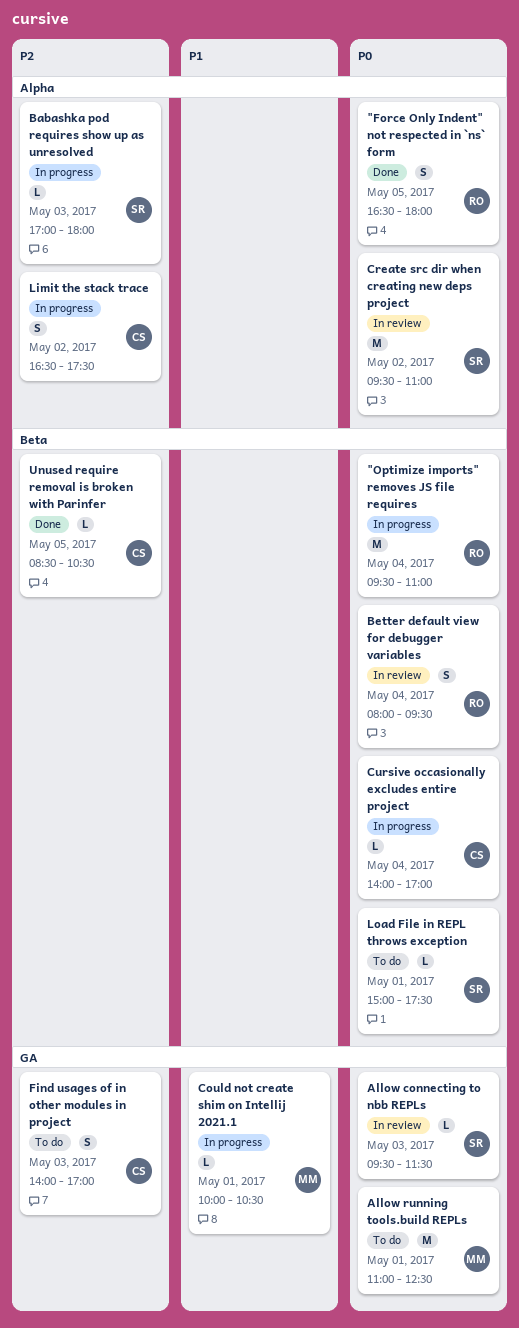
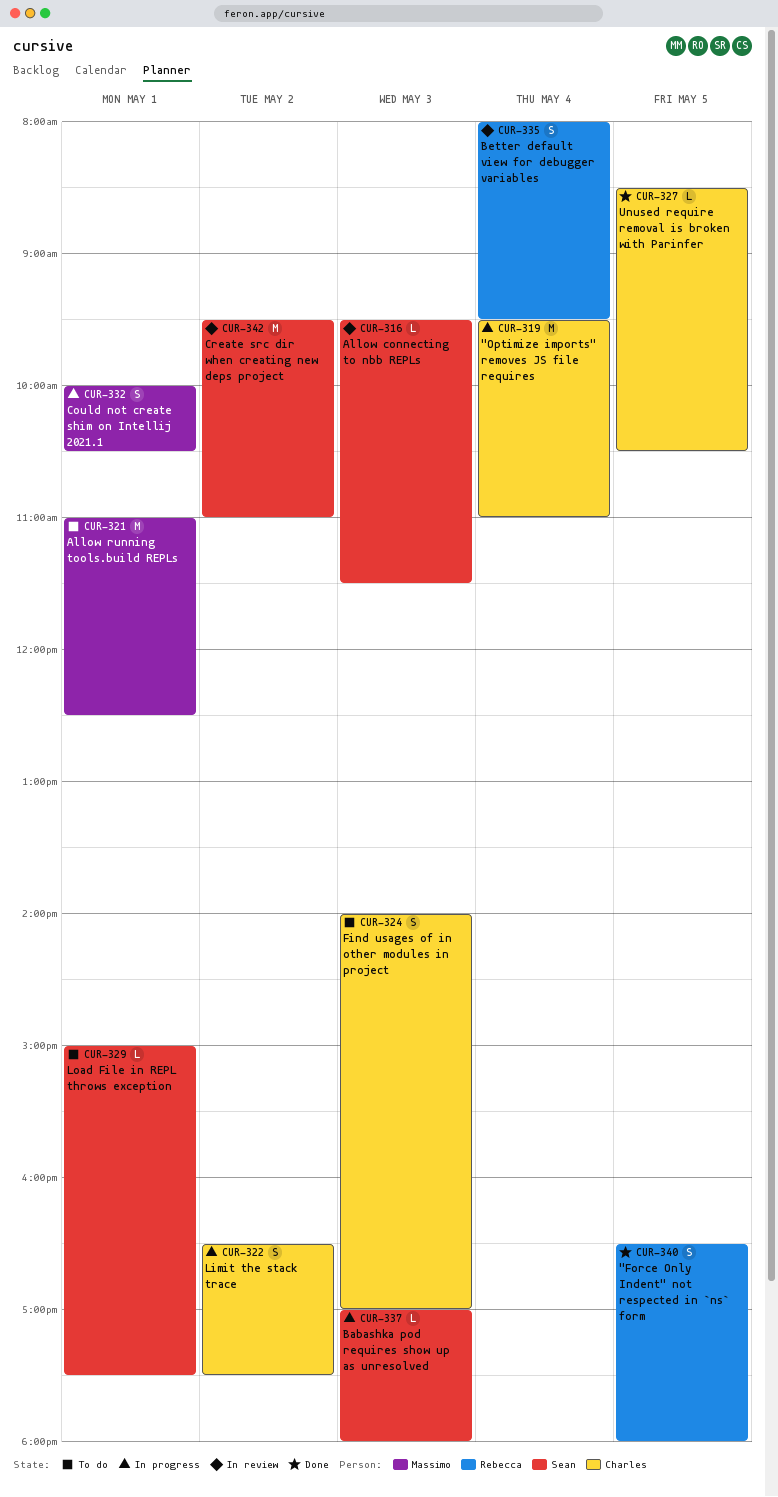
"Optimize imports" removes JS file requires, owner: Rebecca -> Charles
Could not create shim on Intellij 2021.1, estimate: L -> S
Cursive occasionally excludes entire project: present -> none

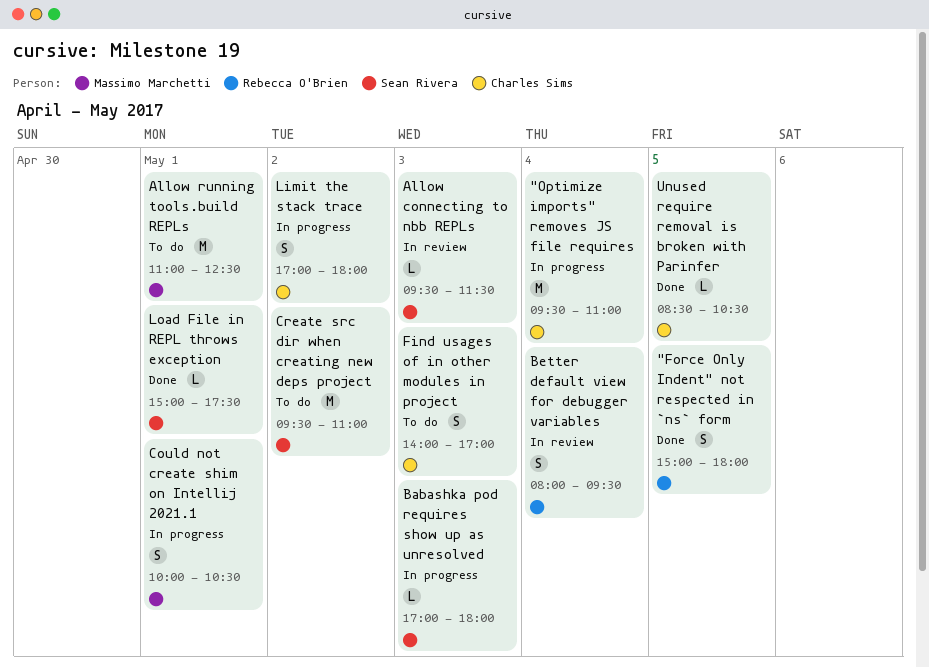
"Force Only Indent" not respected in `ns` form, begins: 16:30 -> 15:00
Create src dir when creating new deps project, status: In review -> To do
Limit the stack trace, begins: 16:30 -> 17:00
Limit the stack trace, ends: 17:30 -> 18:00
Load File in REPL throws exception, status: To do -> Done

